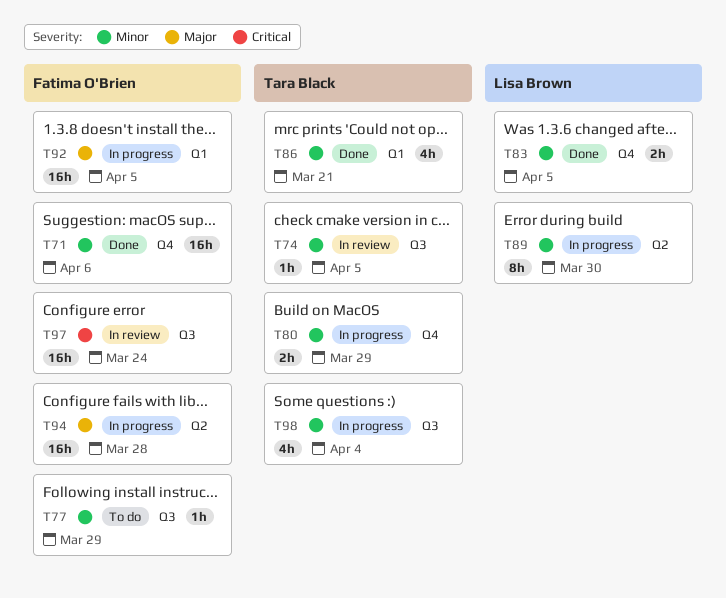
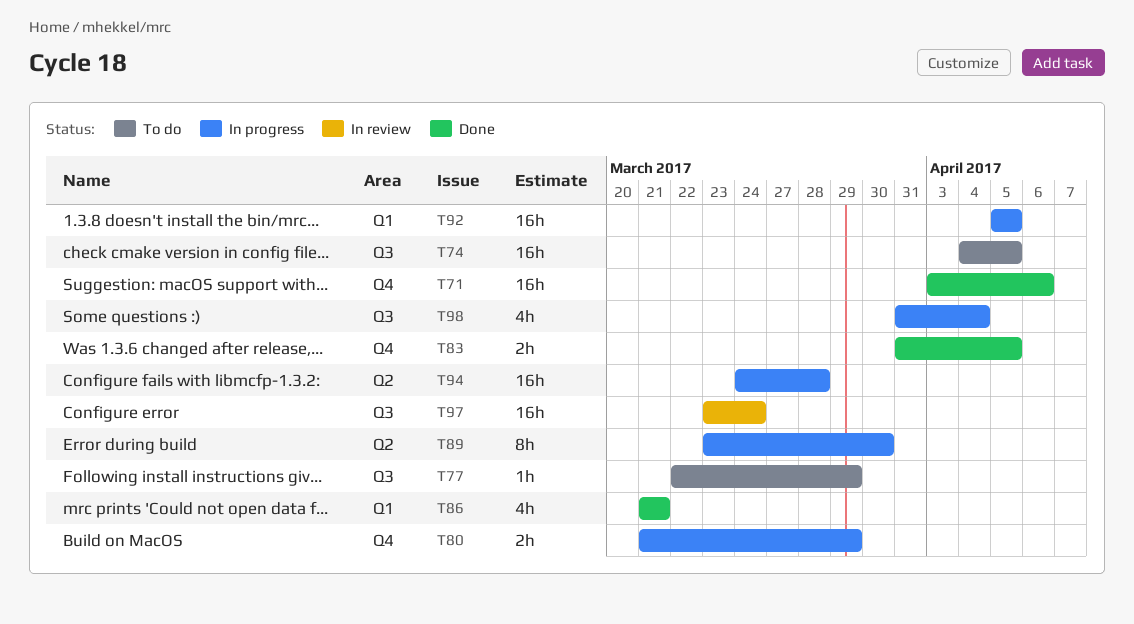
T74, status: In review -> To do
T74, estimate: 1h -> 16h

